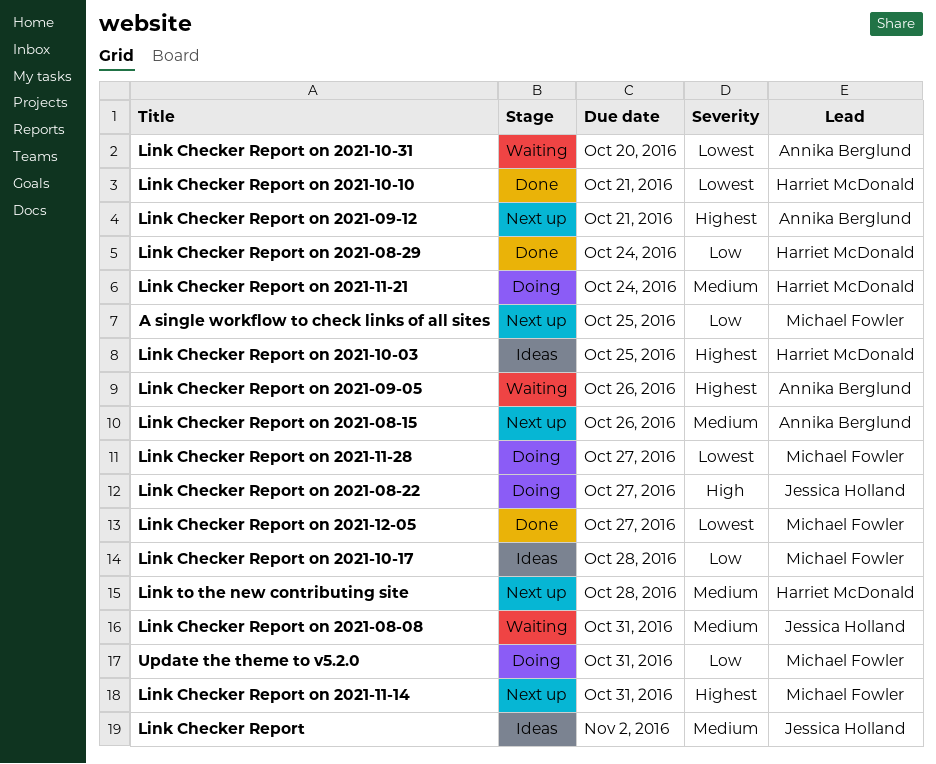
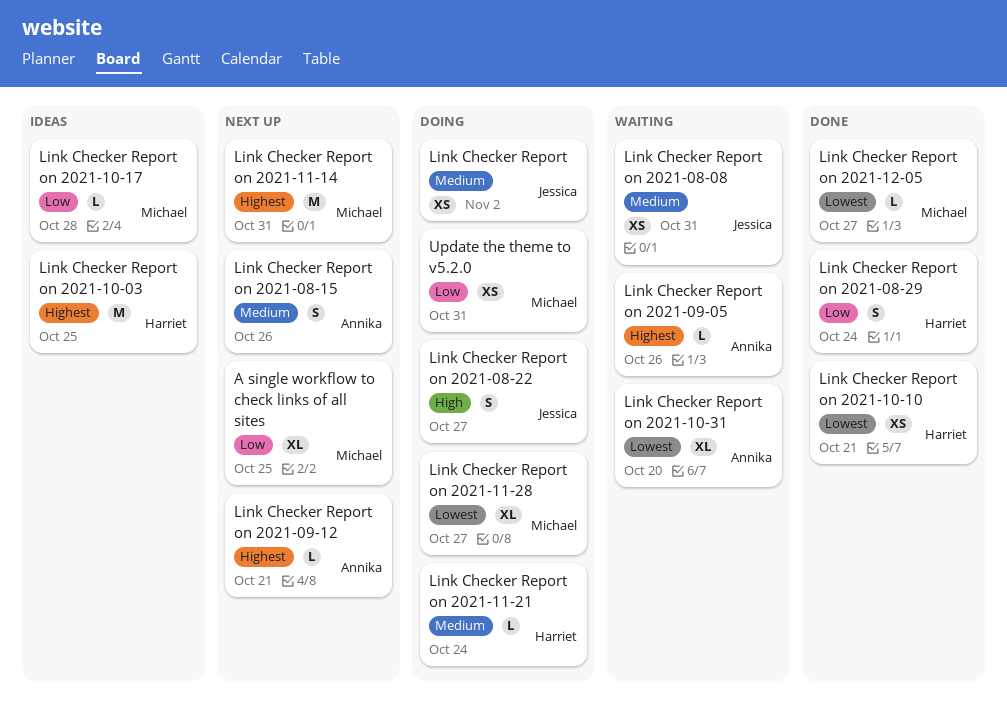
Link Checker Report, status: Ideas -> Doing
Link to the new contributing site: present -> none

